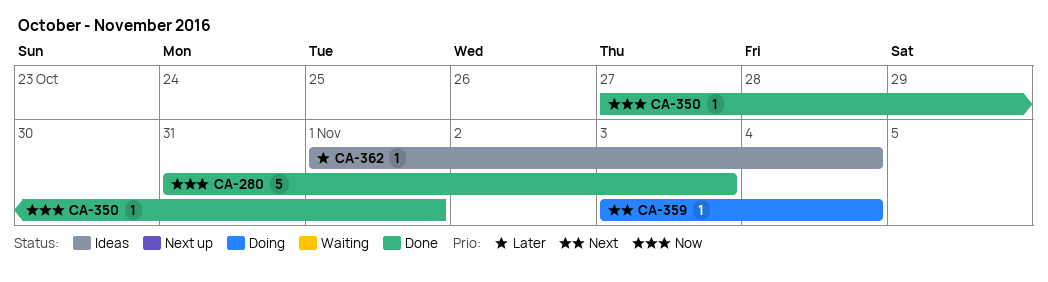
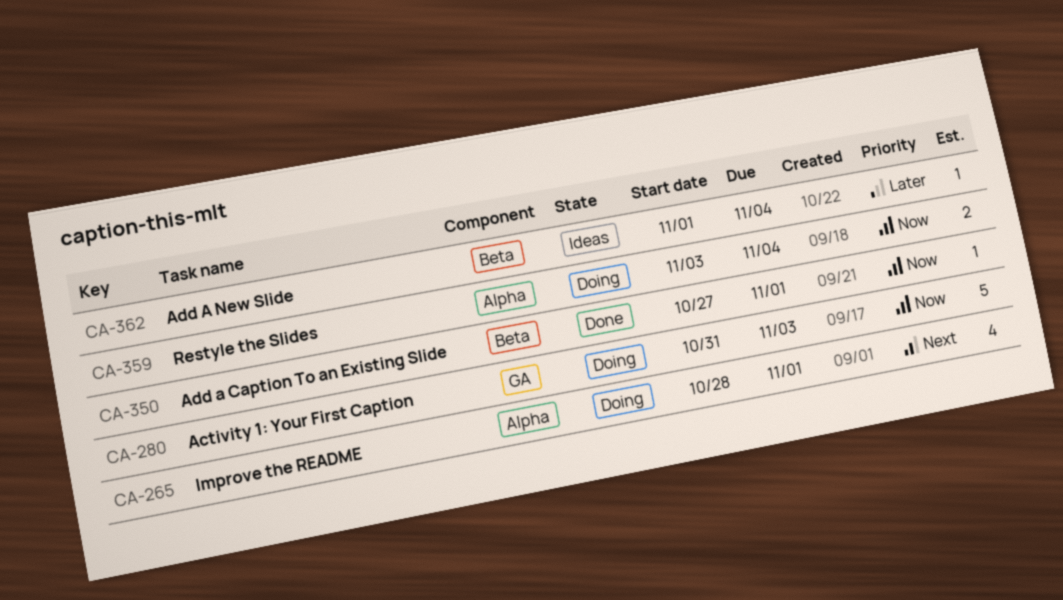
CA-265: none -> present
CA-280, status: Done -> Doing
CA-359, priority: Next -> Now
CA-359, estimate: 1 -> 2

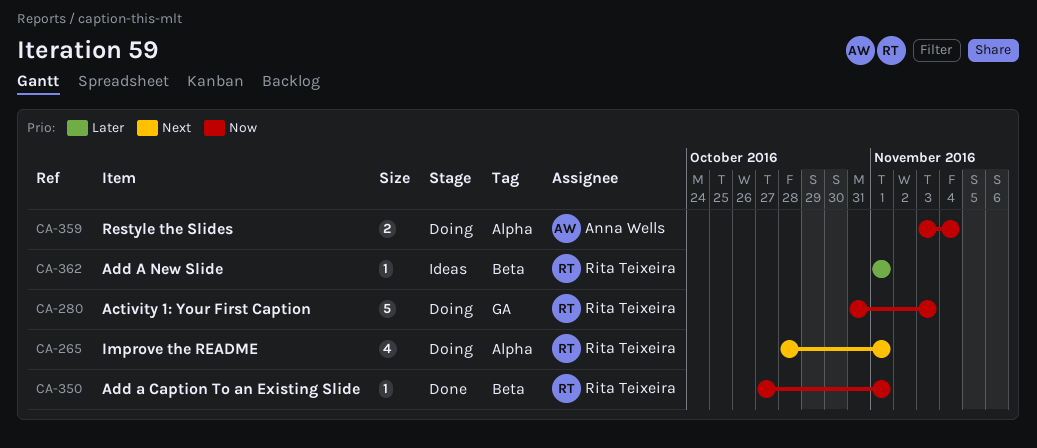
CA-362, due: Nov 4 -> Nov 1

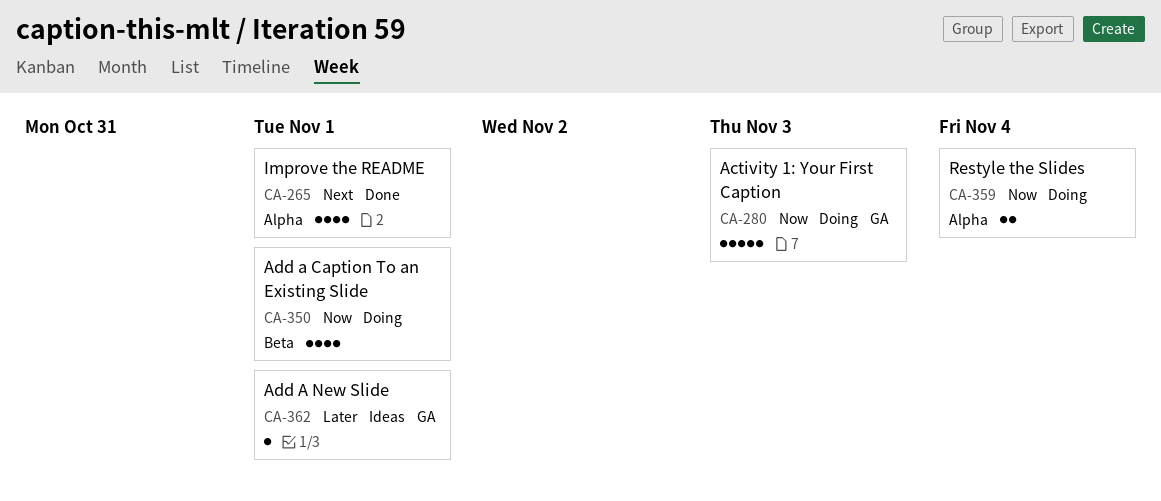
CA-265, status: Doing -> Done
CA-350, status: Done -> Doing
CA-350, estimate: 1 -> 4
CA-362, label: Beta -> GA

